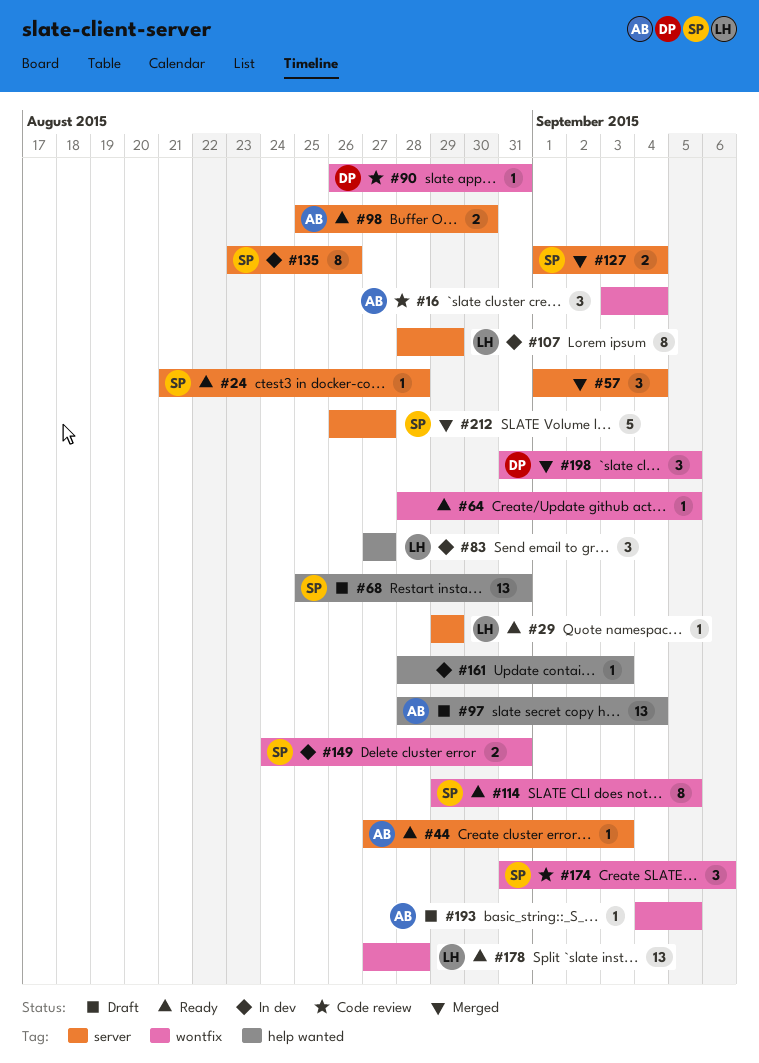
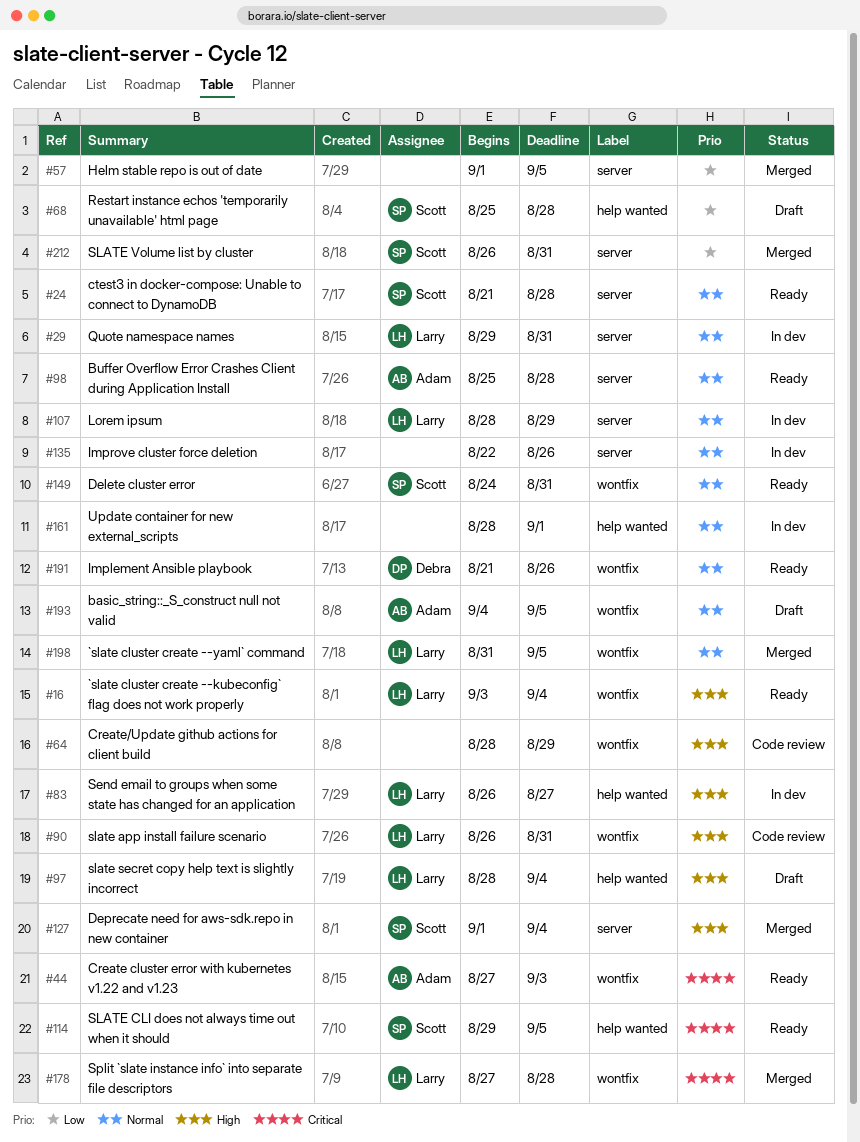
#16, status: Code review -> Ready
#16, owner: Adam -> Larry
#29, status: Ready -> In dev
#29, due: Aug 29 -> Aug 31
#44, label: server -> wontfix
#57, due: Sep 4 -> Sep 5
#64, status: Ready -> Code review
#64, due: Sep 5 -> Aug 29
#68, due: Aug 31 -> Aug 28
#83, start: Aug 27 -> Aug 26
#90, owner: Debra -> Larry
#97, owner: Adam -> Larry
#98, due: Aug 30 -> Aug 28
#114, label: wontfix -> help wanted
#135, owner: Scott -> none
#135, start: Aug 23 -> Aug 22
#149, status: In dev -> Ready
#161, due: Sep 3 -> Sep 1
#174: present -> none
#178, status: Ready -> Merged
#191: none -> present
#198, owner: Debra -> Larry
#212, due: Aug 27 -> Aug 31

